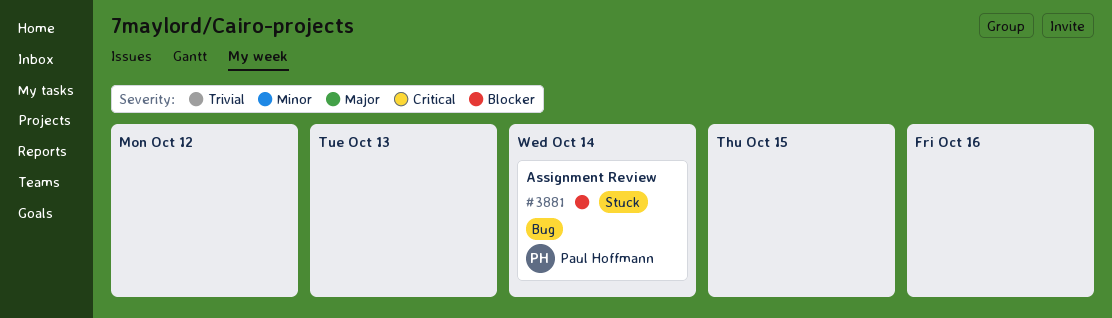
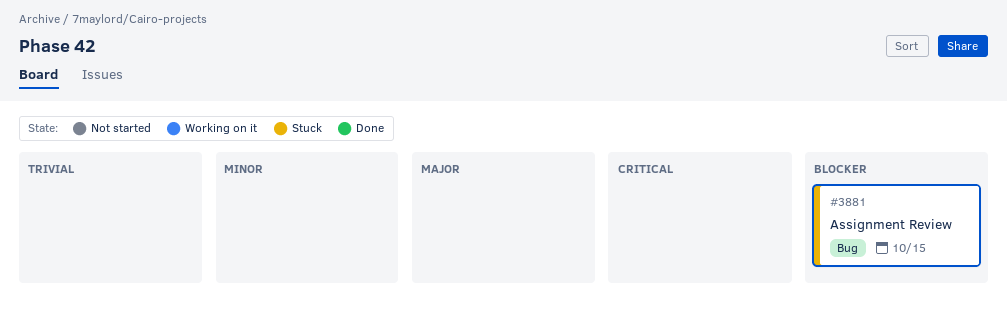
#3881, due: Oct 14 -> Oct 15

